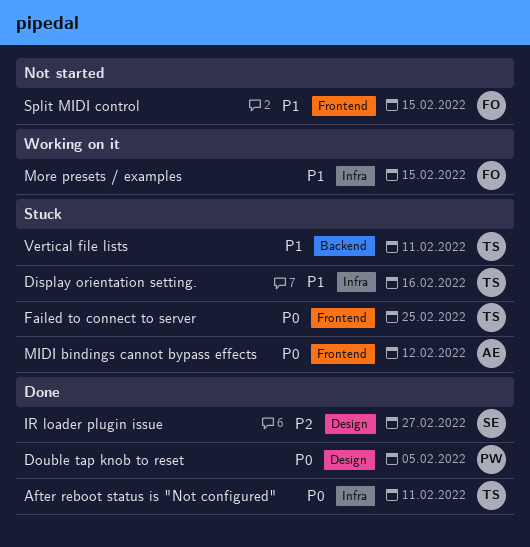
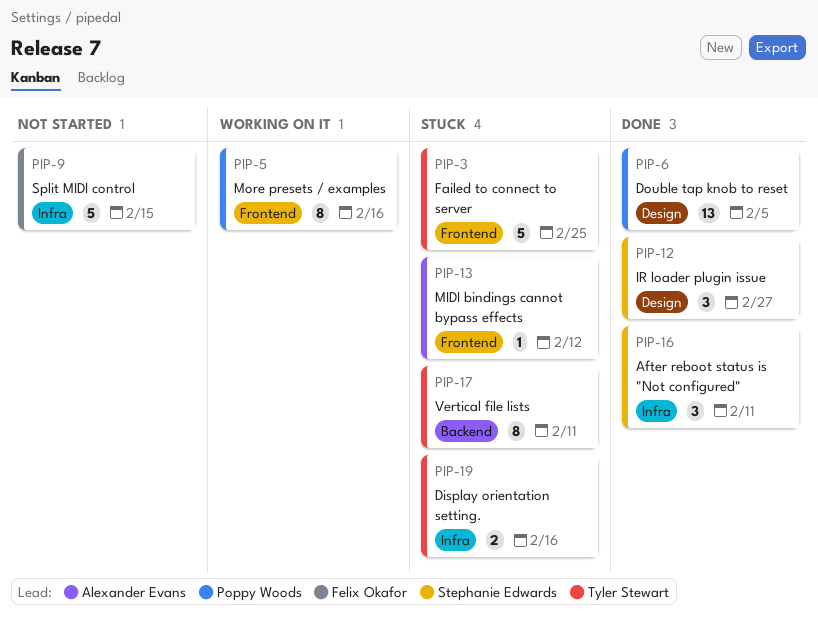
After reboot status is "Not configured", owner: Tyler Stewart -> Stephanie Edwards
More presets / examples, owner: Felix Okafor -> Poppy Woods
More presets / examples, label: Infra -> Frontend
More presets / examples, due: Feb 15 -> Feb 16
Split MIDI control, label: Frontend -> Infra

